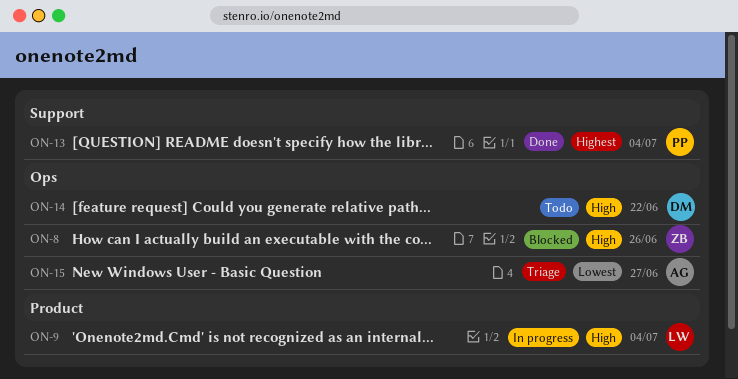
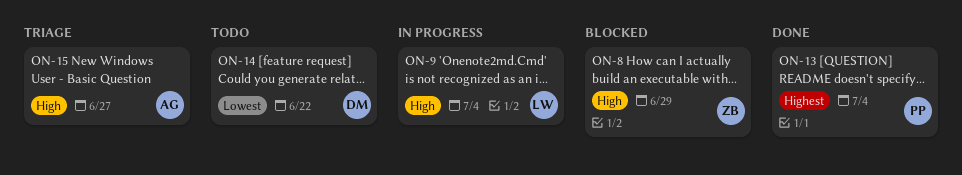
ON-8, due: Jun 26 -> Jun 29
ON-14, priority: High -> Lowest
ON-15, priority: Lowest -> High

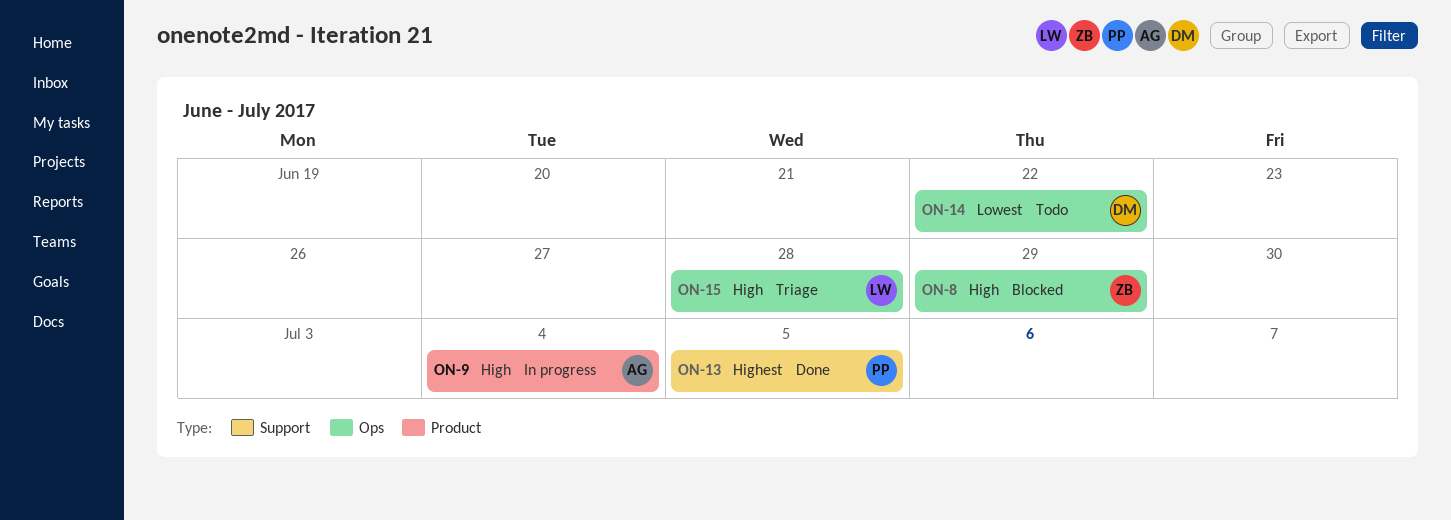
ON-9, owner: LW -> AG
ON-13, due: Jul 4 -> Jul 5
ON-15, owner: AG -> LW
ON-15, due: Jun 27 -> Jun 28

